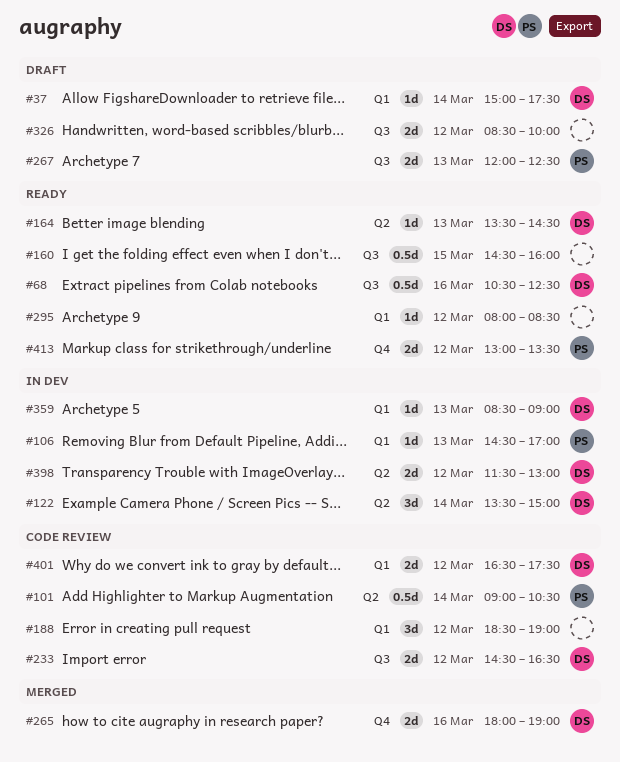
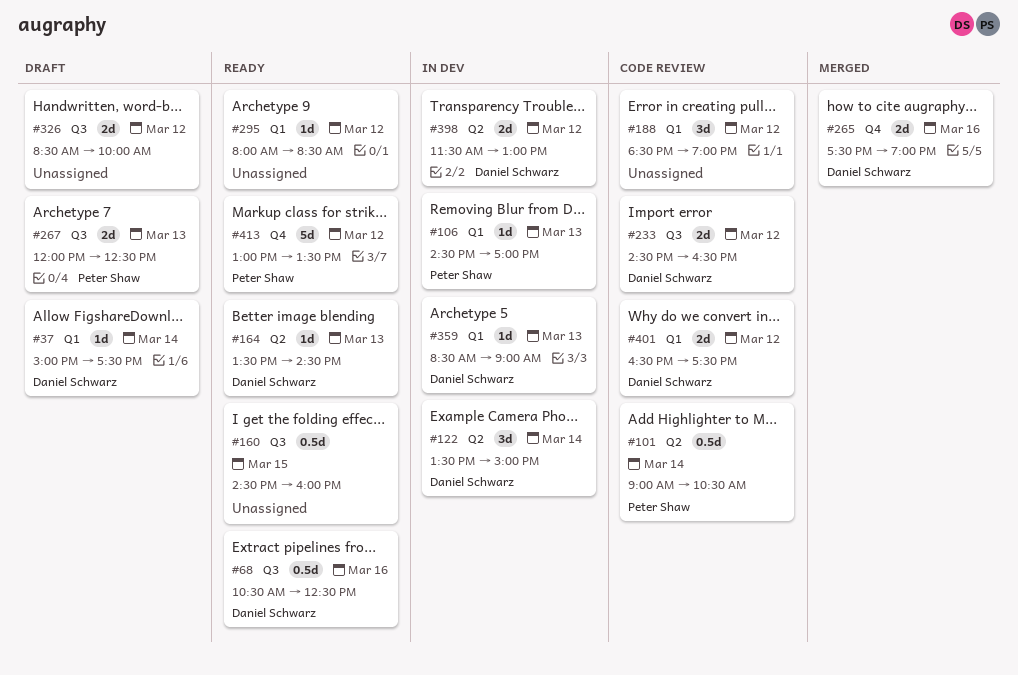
#265, begins: 18:00 -> 17:30
#413, estimate: 2d -> 5d

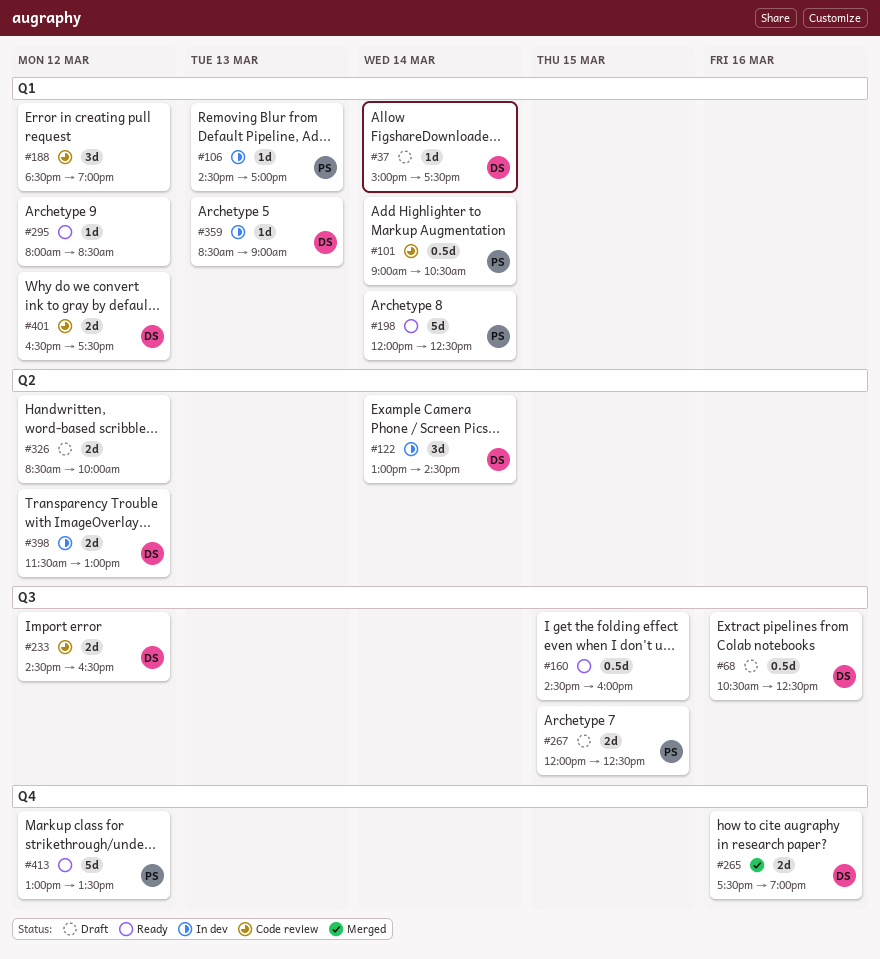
#68, status: Ready -> Draft
#101, label: Q2 -> Q1
#122, begins: 13:30 -> 13:00
#122, ends: 15:00 -> 14:30
#164: present -> none
#198: none -> present
#267, day: Mar 13 -> Mar 15
#326, label: Q3 -> Q2

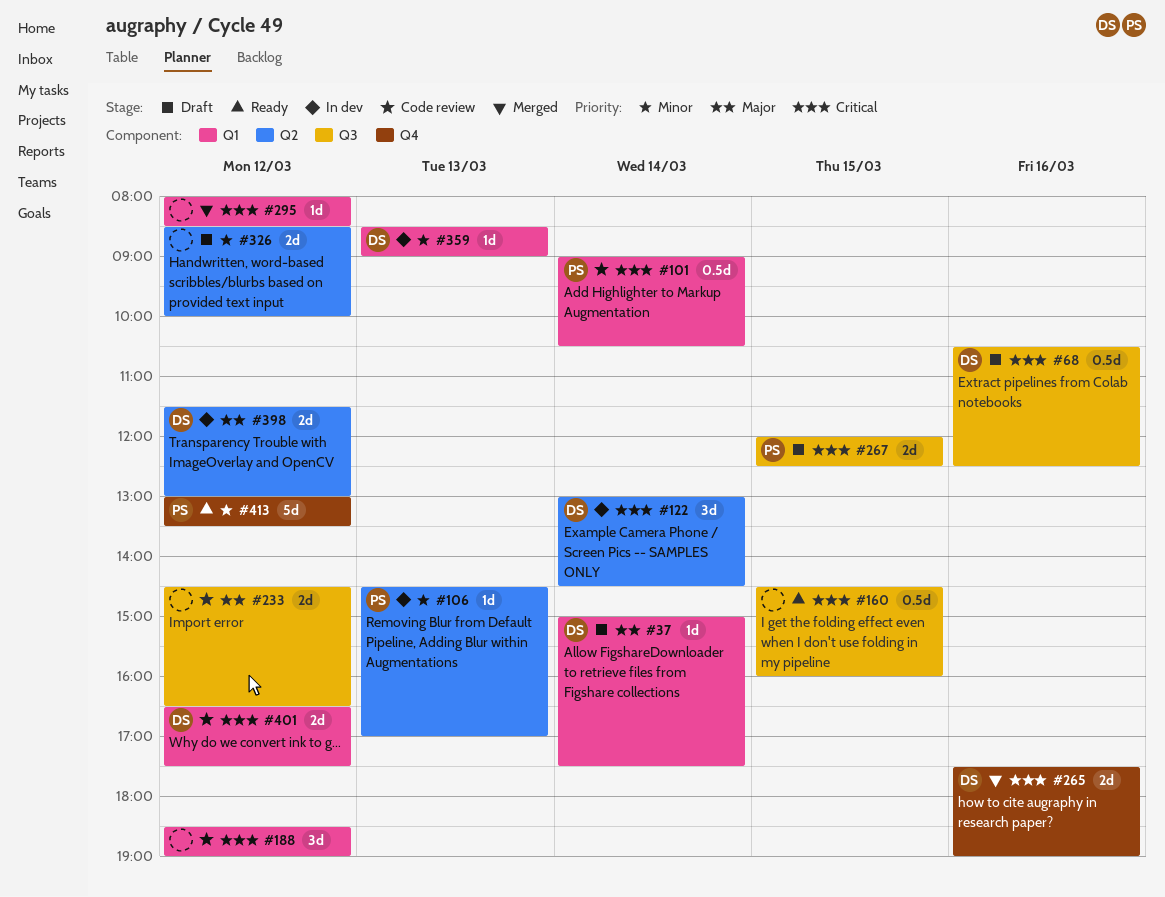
#106, label: Q1 -> Q2
#198: present -> none
#233, owner: DS -> none
#295, status: Ready -> Merged

